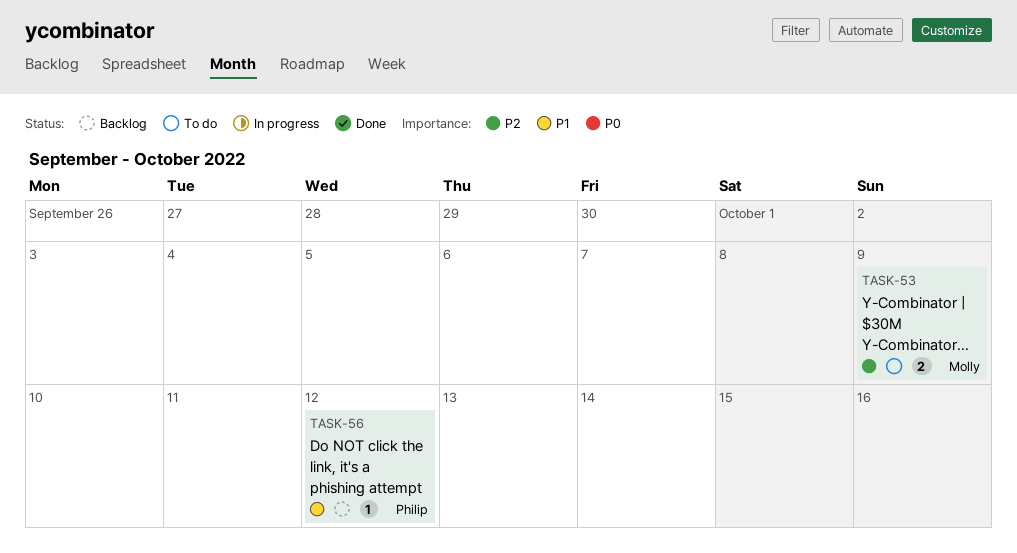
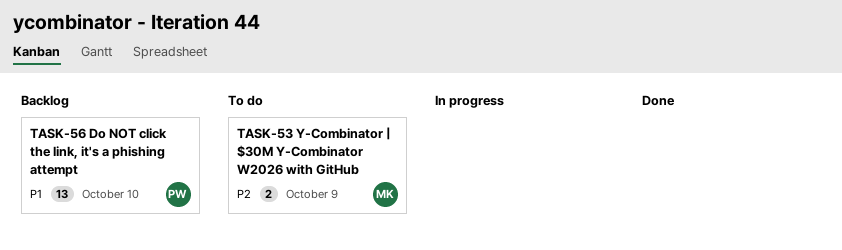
TASK-56, estimate: 1 -> 13
TASK-56, due: Oct 12 -> Oct 10

